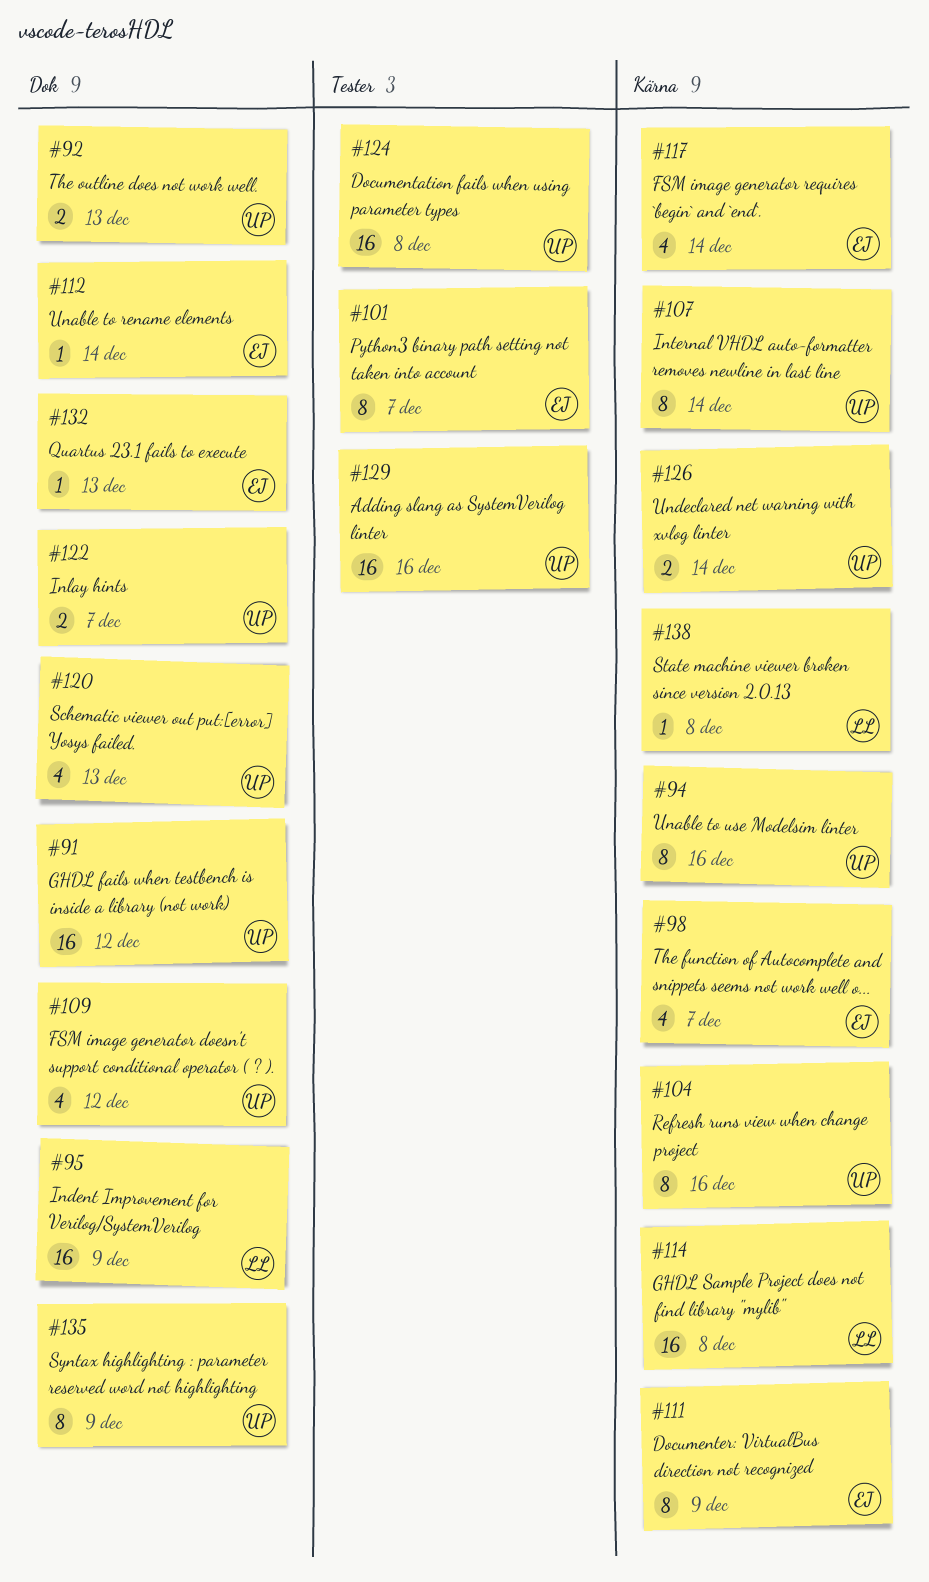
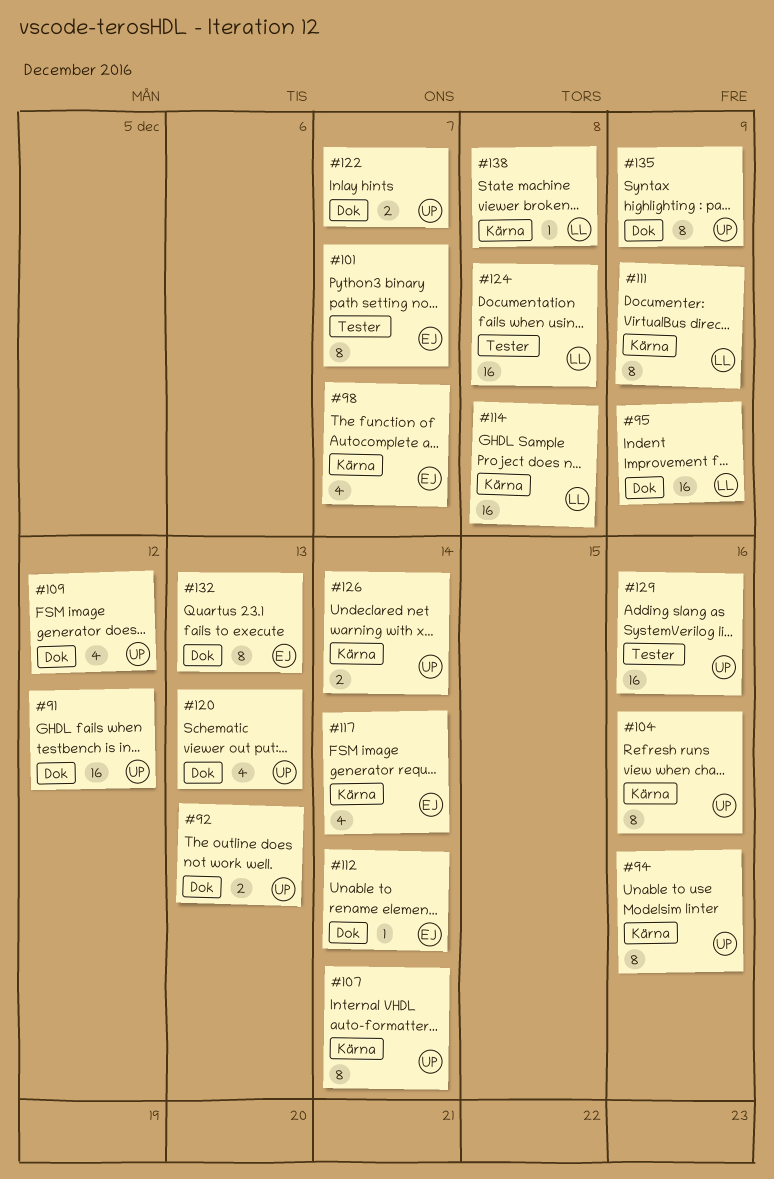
#111, owner: EJ -> LL
#124, owner: UP -> LL
#132, estimate: 1 -> 8

